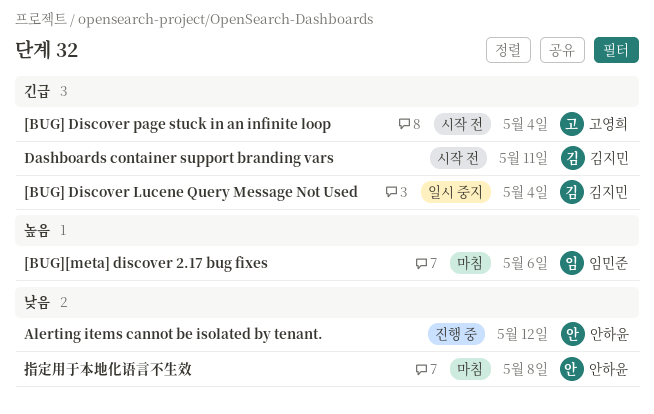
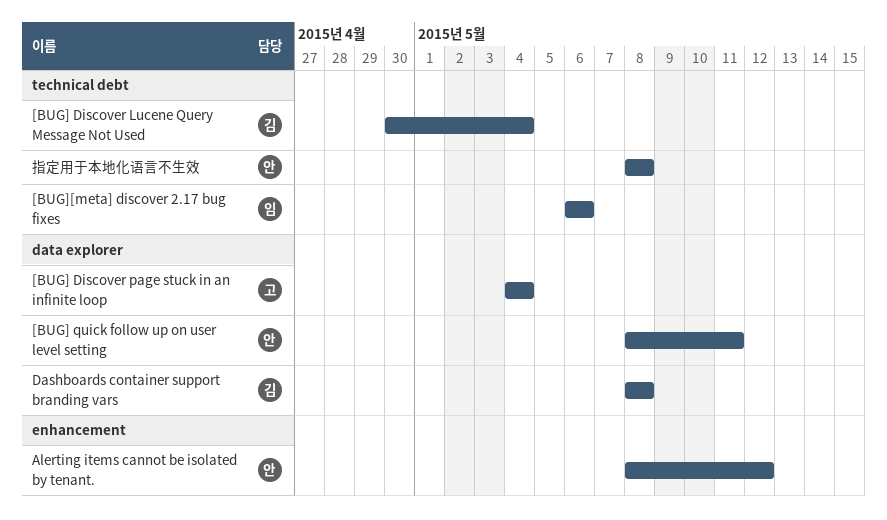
[BUG] quick follow up on user level setting: none -> present
Dashboards container support branding vars, due: May 11 -> May 8

